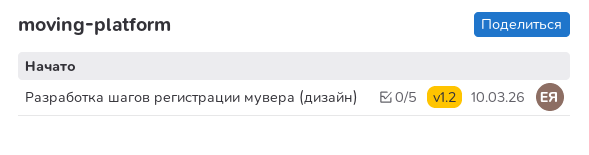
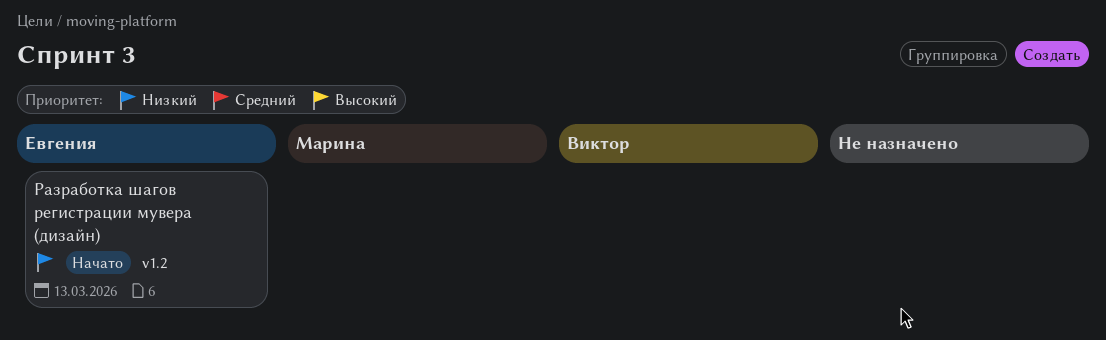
Разработка шагов регистрации мувера (дизайн), due: Mar 10 -> Mar 13

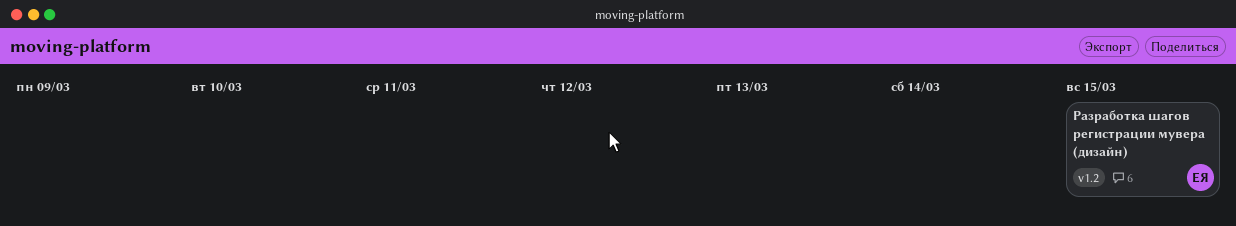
Разработка шагов регистрации мувера (дизайн), due: Mar 13 -> Mar 15

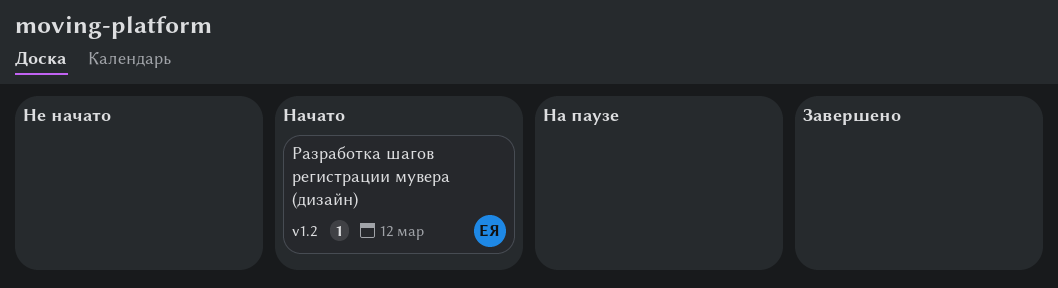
Разработка шагов регистрации мувера (дизайн), due: Mar 15 -> Mar 12

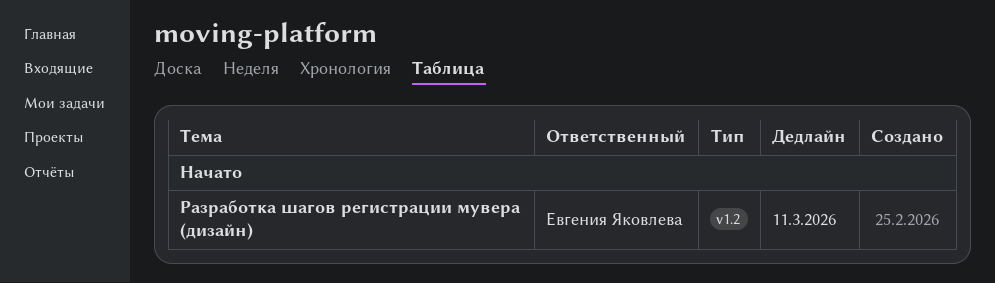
Разработка шагов регистрации мувера (дизайн), due: Mar 12 -> Mar 11

